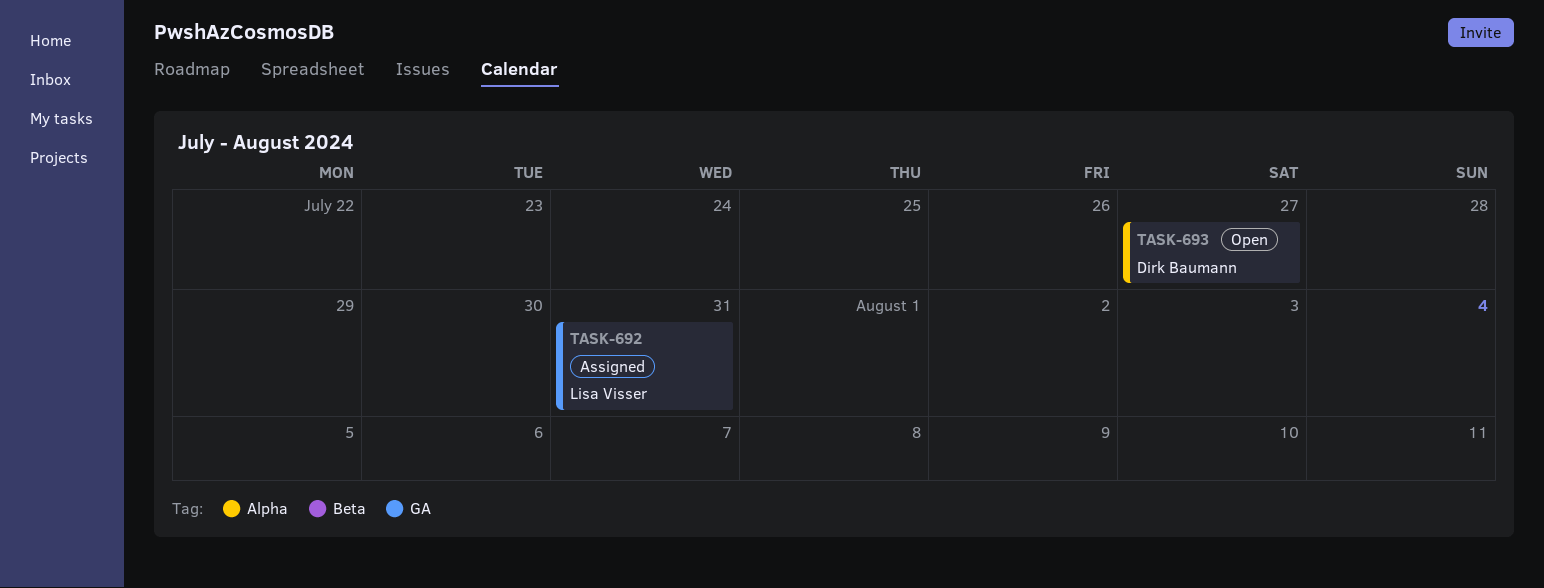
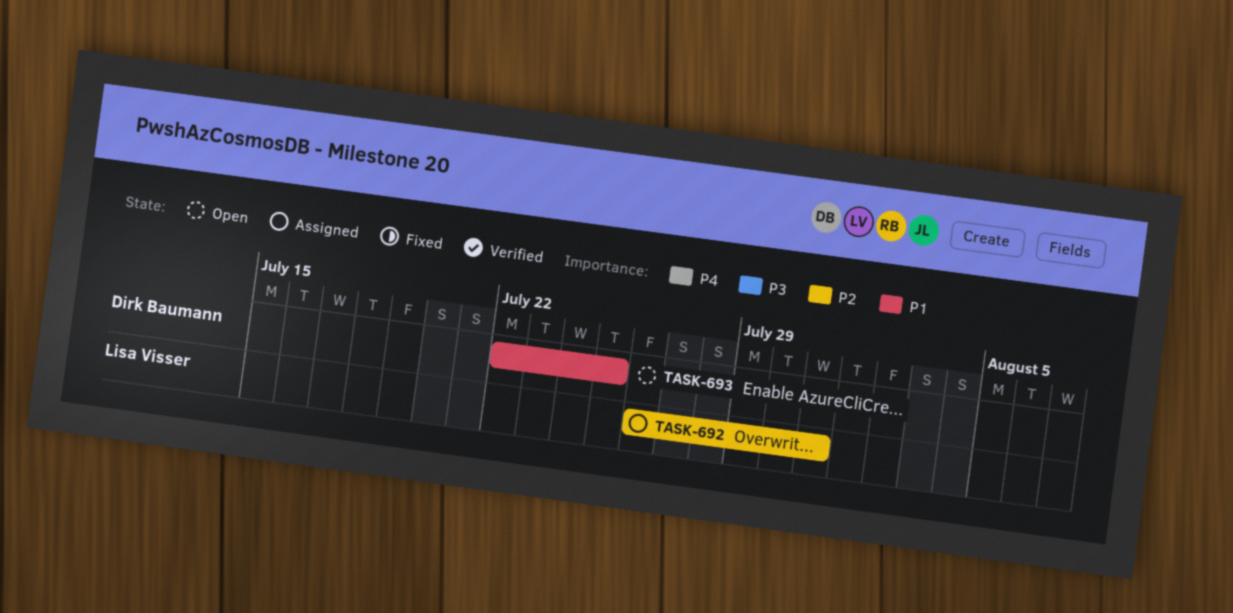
TASK-693, due: Jul 27 -> Jul 25

